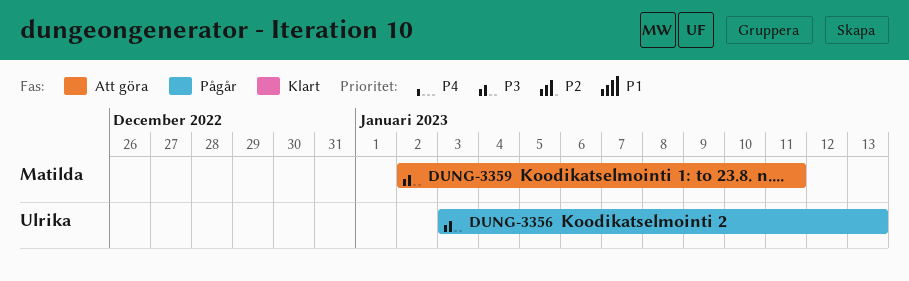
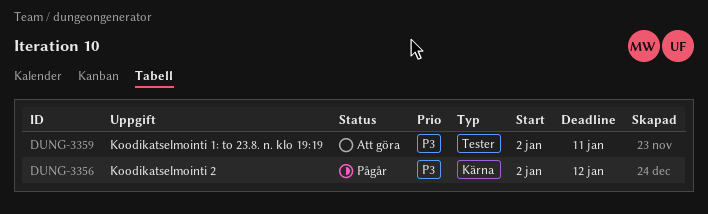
DUNG-3356, start: Jan 3 -> Jan 2
DUNG-3356, due: Jan 13 -> Jan 12

